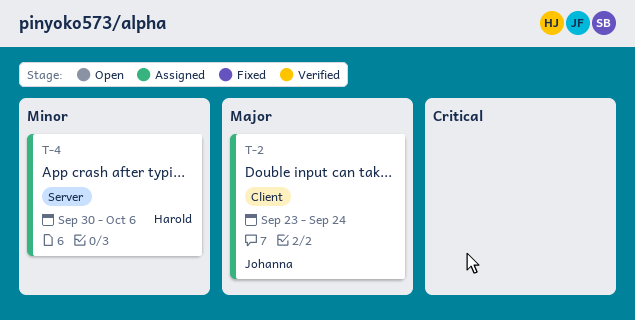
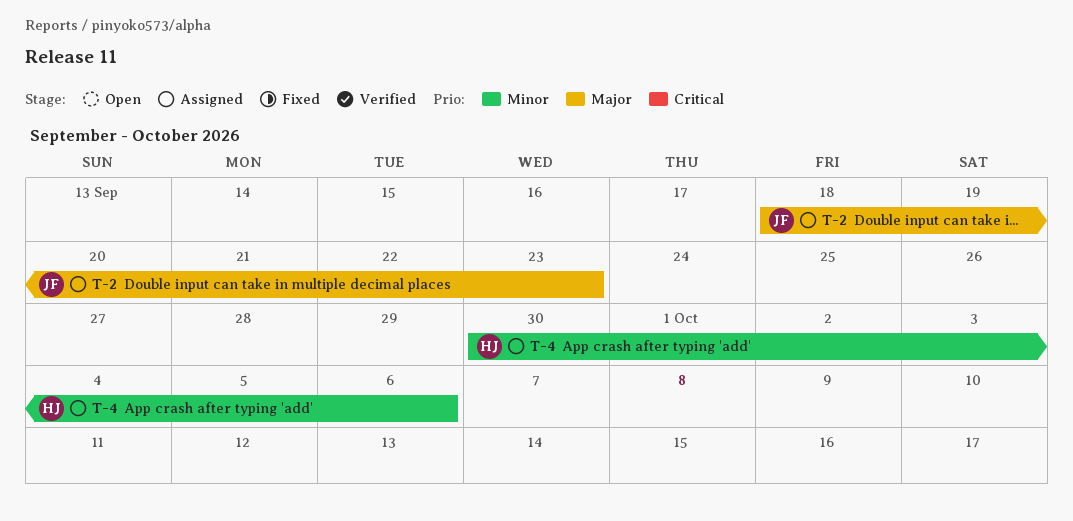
T-2, start: Sep 23 -> Sep 18
T-2, due: Sep 24 -> Sep 23

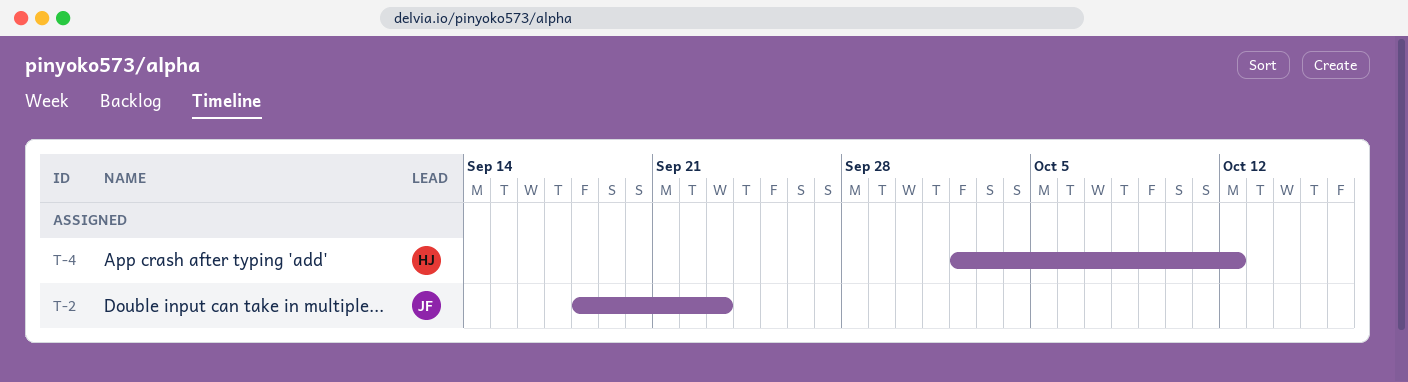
T-4, start: Sep 30 -> Oct 2
T-4, due: Oct 6 -> Oct 12

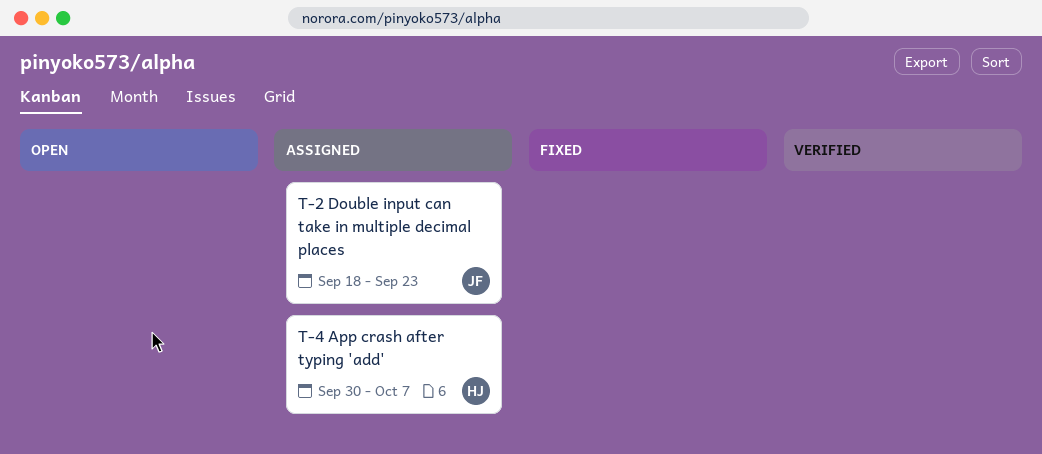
T-4, start: Oct 2 -> Sep 30
T-4, due: Oct 12 -> Oct 7

